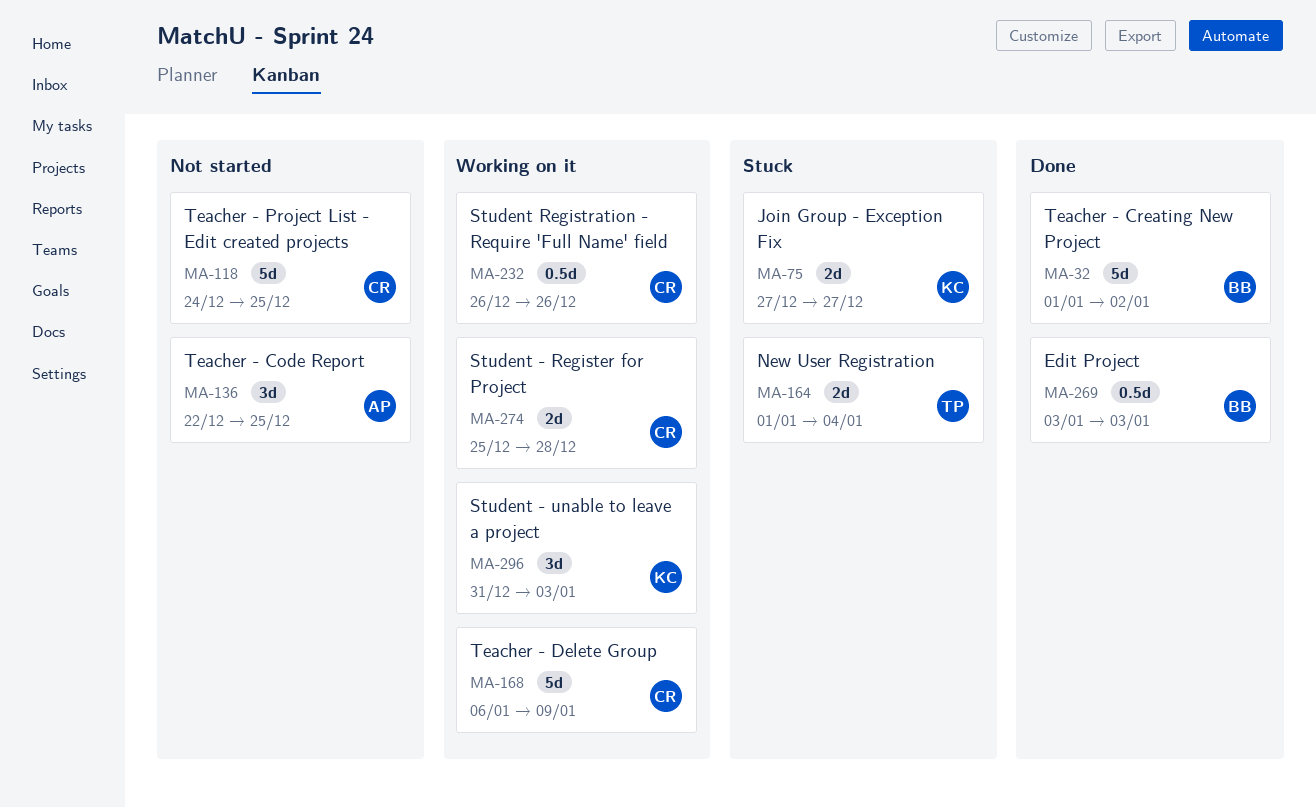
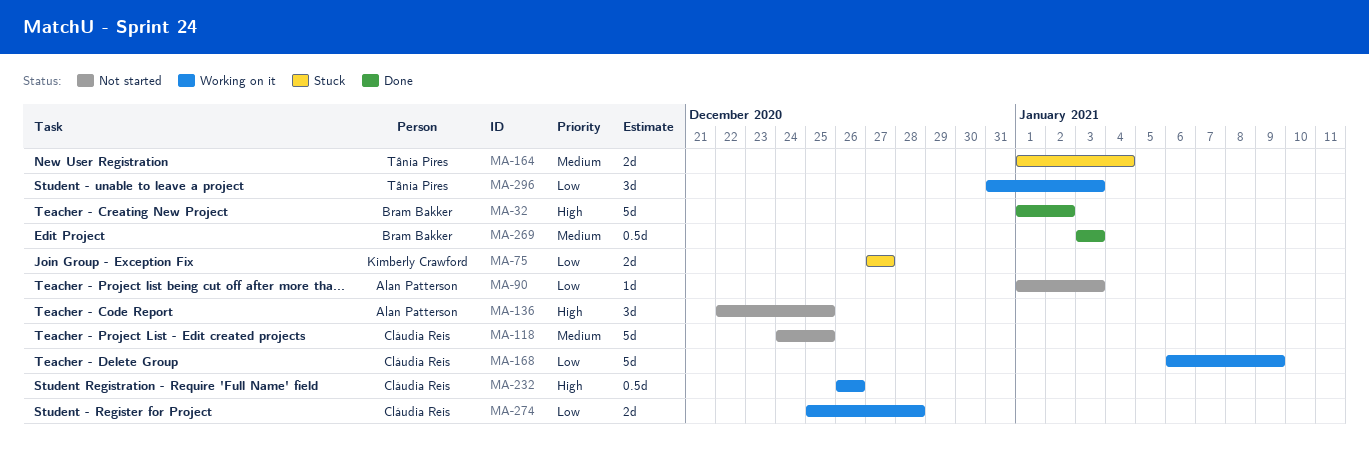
MA-90: none -> present
MA-296, owner: Kimberly Crawford -> Tânia Pires

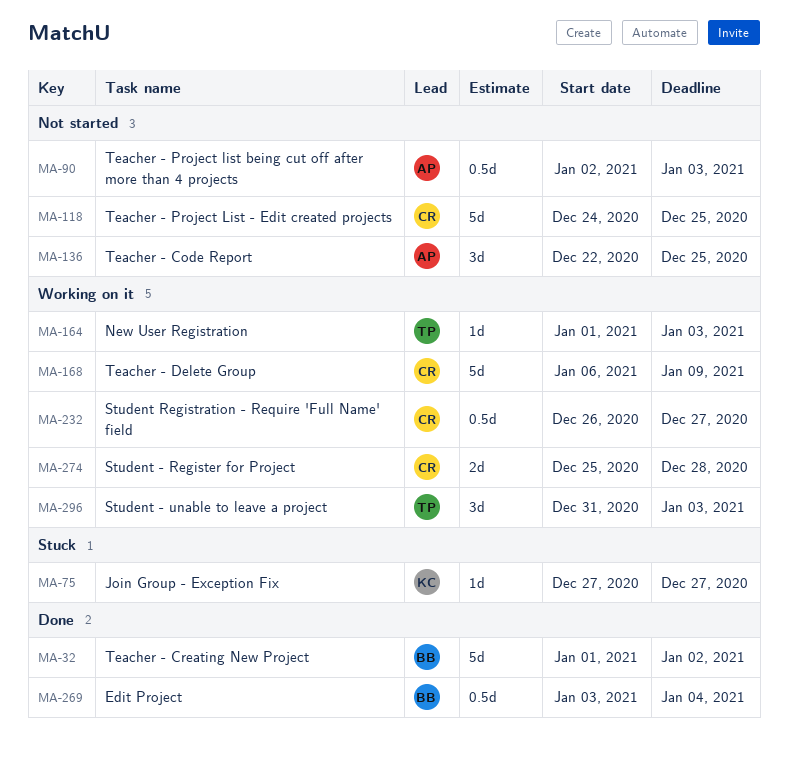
MA-75, estimate: 2d -> 1d
MA-90, estimate: 1d -> 0.5d
MA-90, start: Jan 1 -> Jan 2
MA-164, status: Stuck -> Working on it
MA-164, estimate: 2d -> 1d
MA-164, due: Jan 4 -> Jan 3
MA-232, due: Dec 26 -> Dec 27
MA-269, due: Jan 3 -> Jan 4

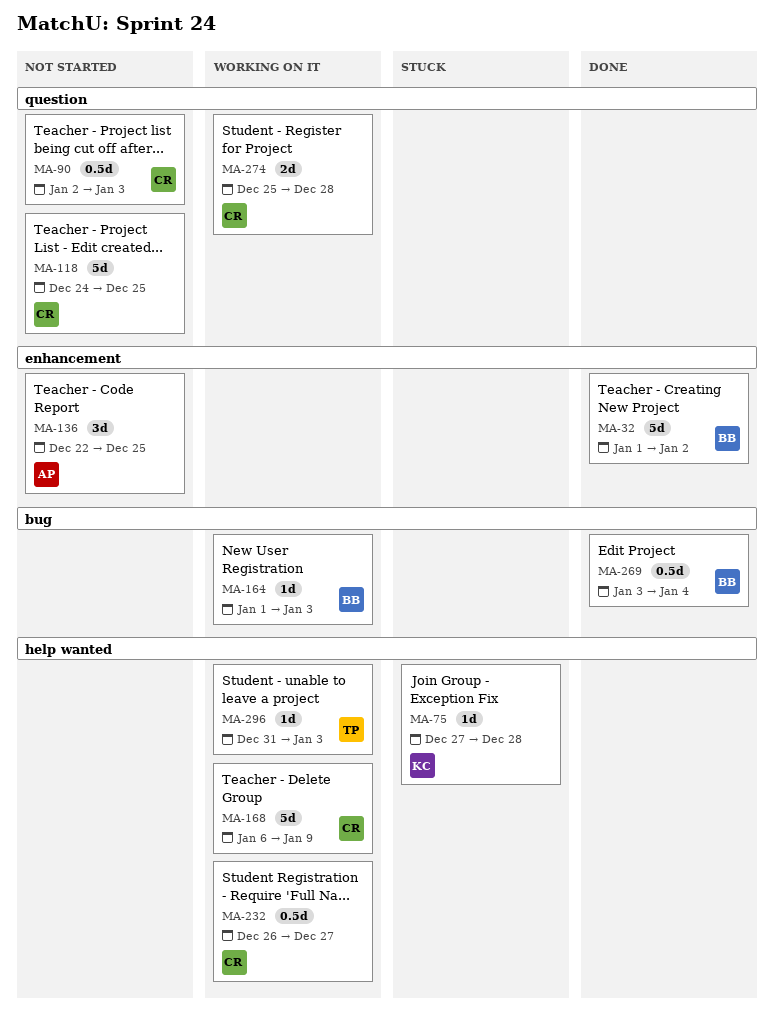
MA-75, due: Dec 27 -> Dec 28
MA-90, owner: AP -> CR
MA-164, owner: TP -> BB
MA-296, estimate: 3d -> 1d

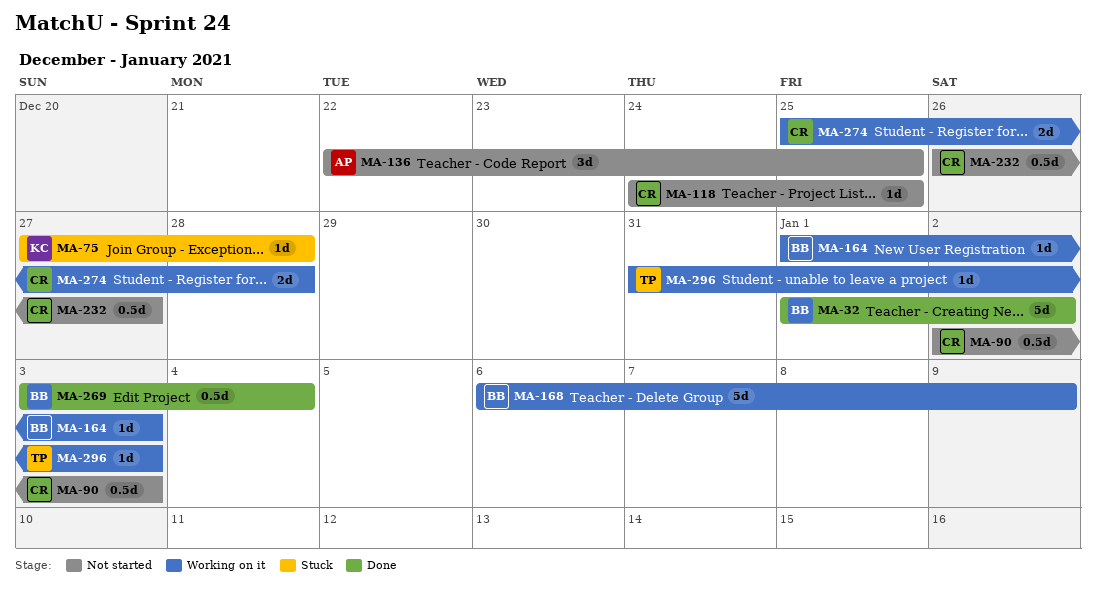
MA-118, estimate: 5d -> 1d
MA-168, owner: CR -> BB
MA-232, status: Working on it -> Not started

